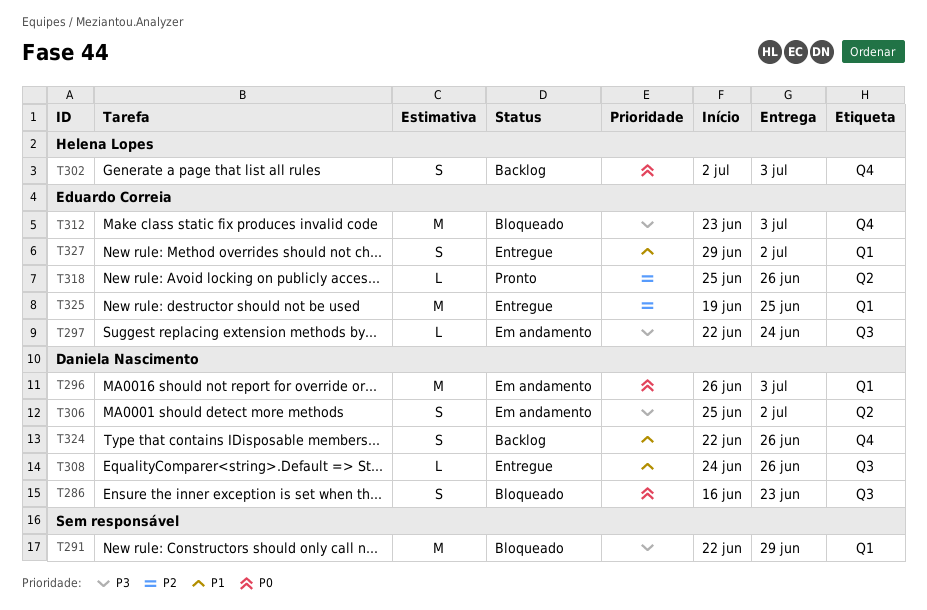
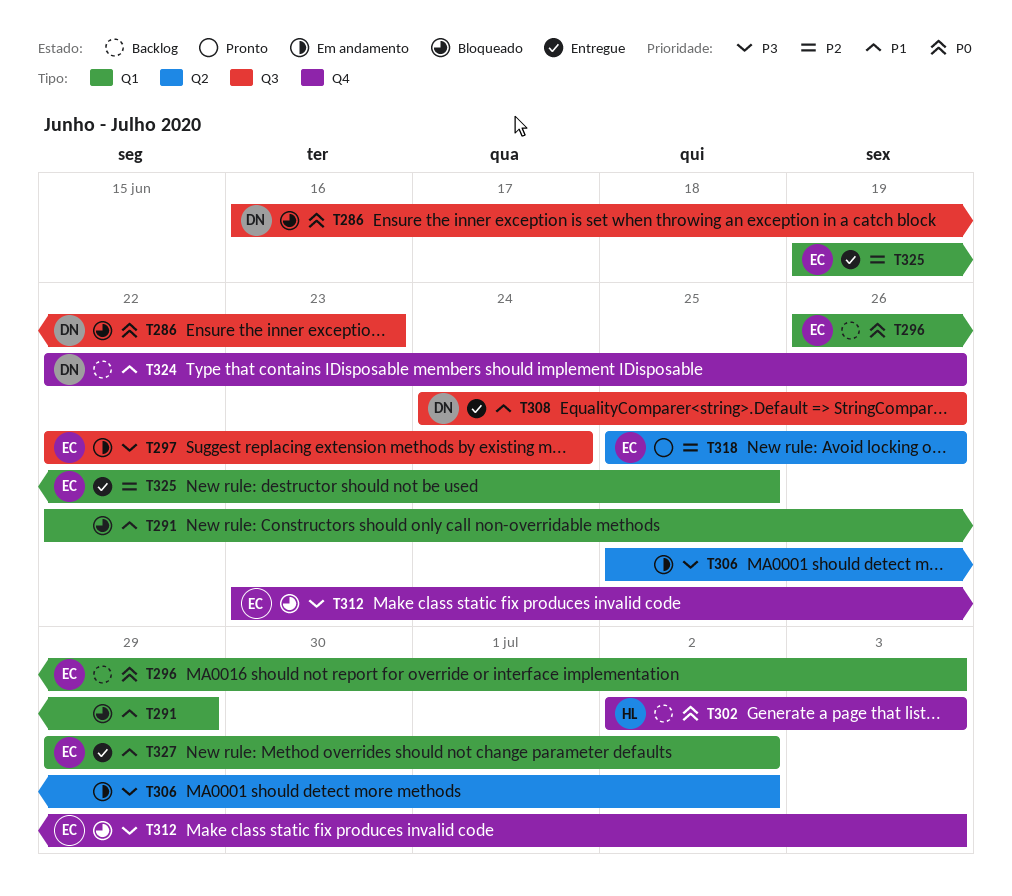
T291, priority: P3 -> P1
T296, status: Em andamento -> Backlog
T296, owner: Daniela Nascimento -> Eduardo Correia
T306, owner: Daniela Nascimento -> none

